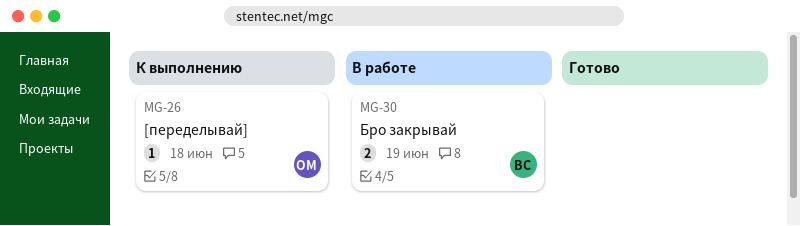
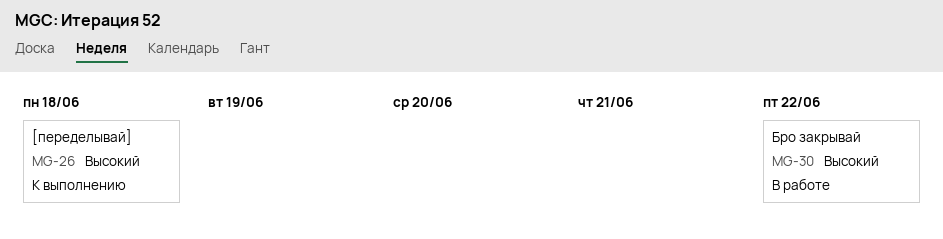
MG-30, due: Jun 19 -> Jun 22

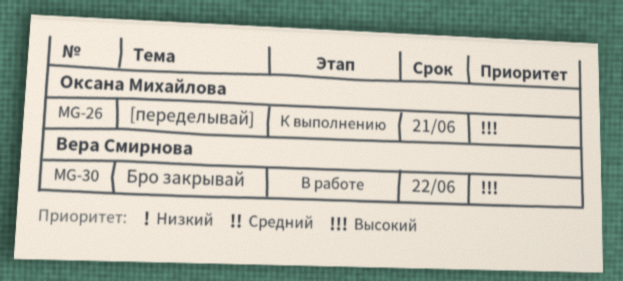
MG-26, due: Jun 18 -> Jun 21

